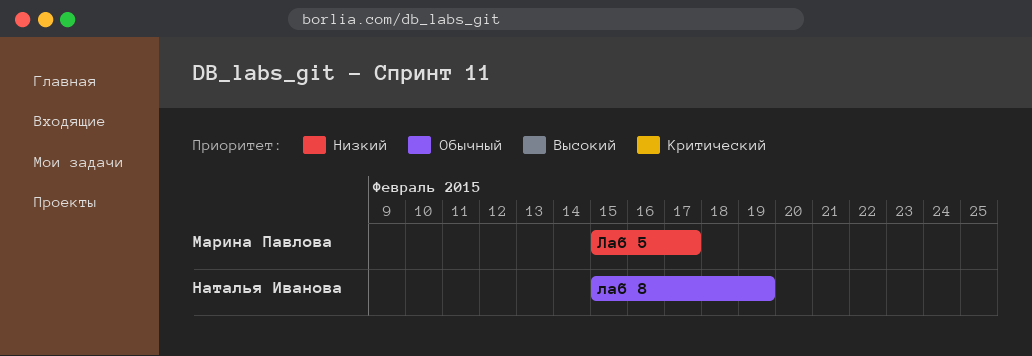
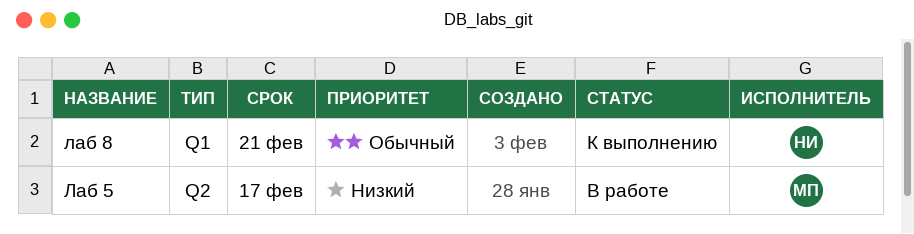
лаб 8, due: Feb 19 -> Feb 21

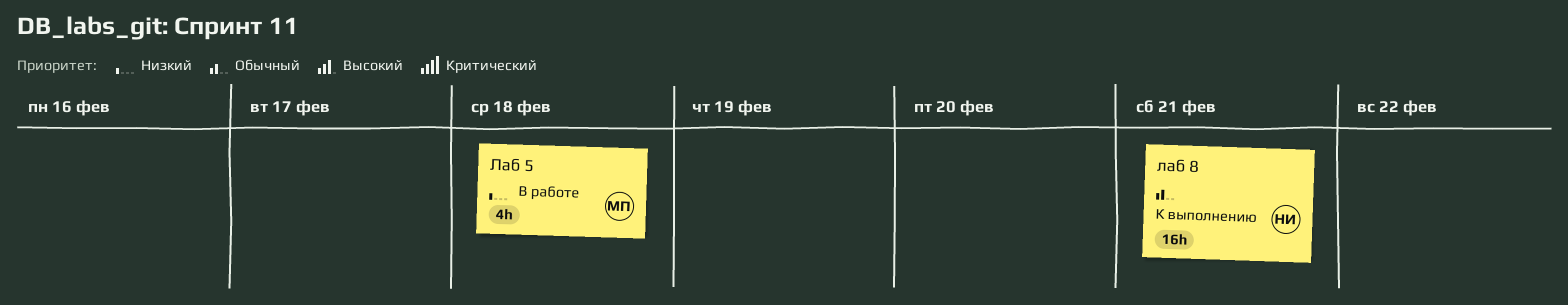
Лаб 5, due: Feb 17 -> Feb 18

